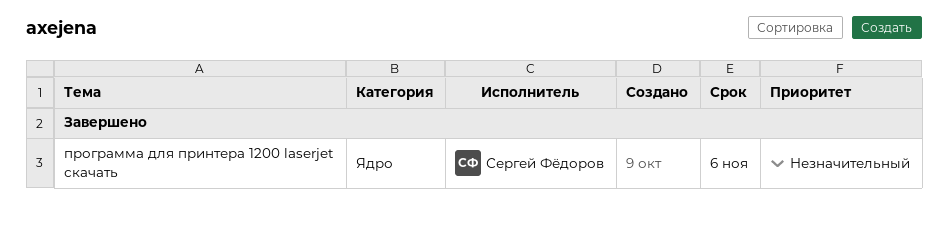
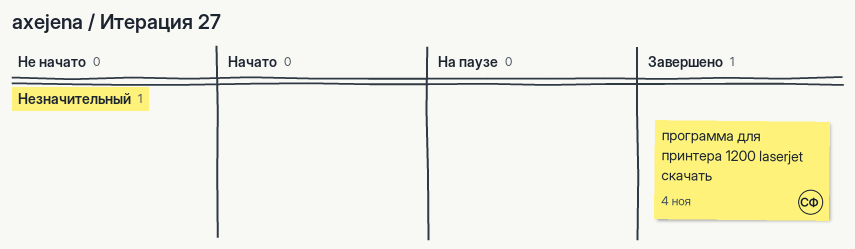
программа для принтера 1200 laserjet скачать, due: Nov 6 -> Nov 4

